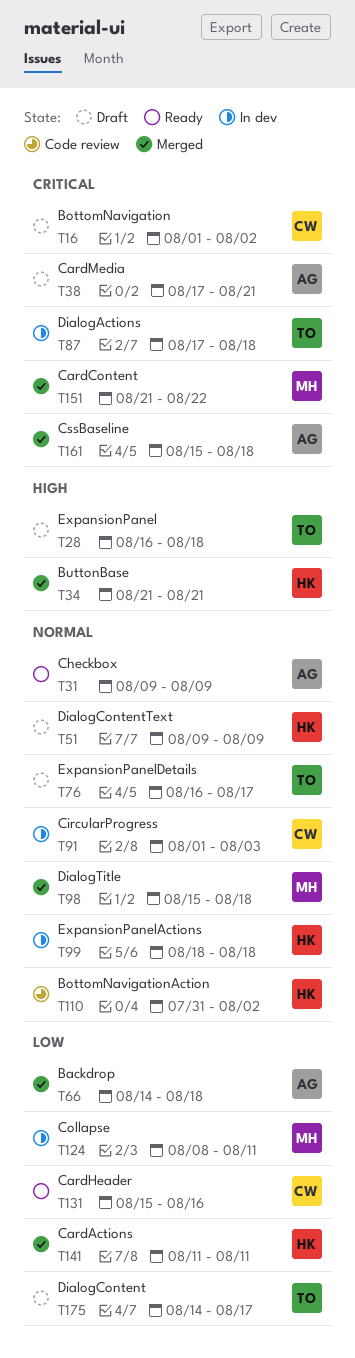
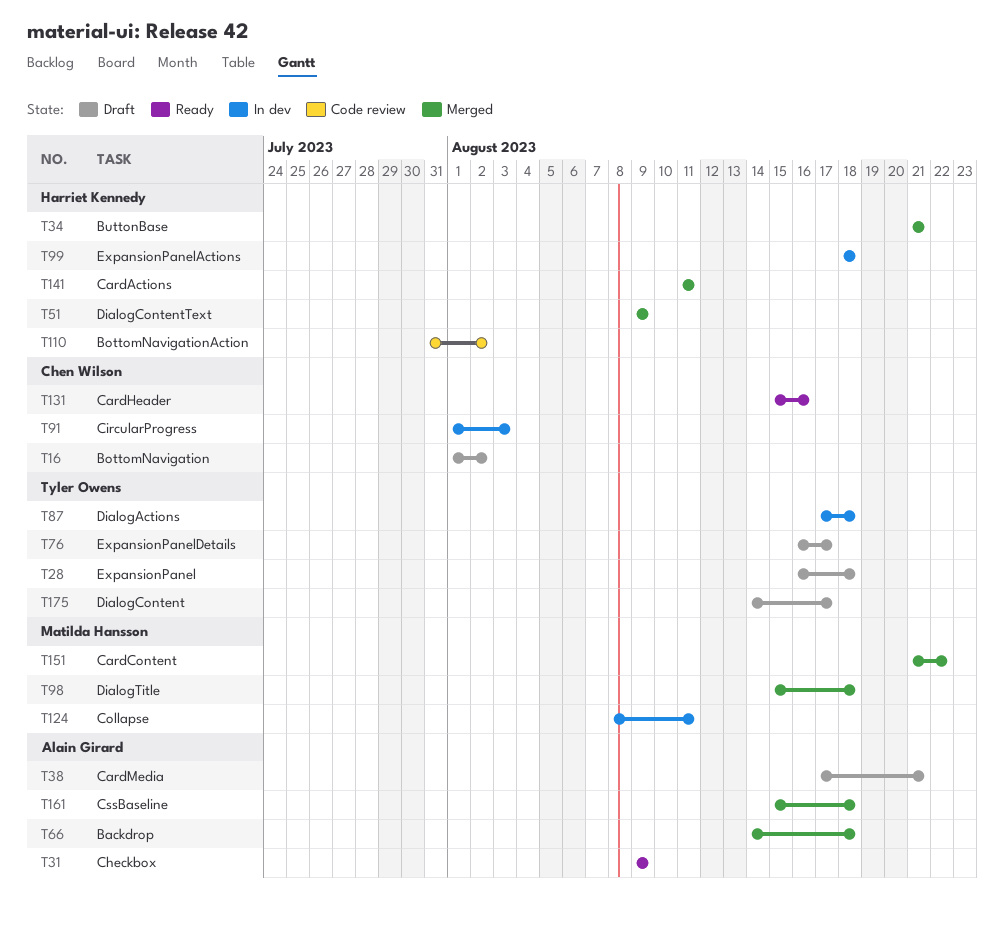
T51, status: Draft -> Merged

